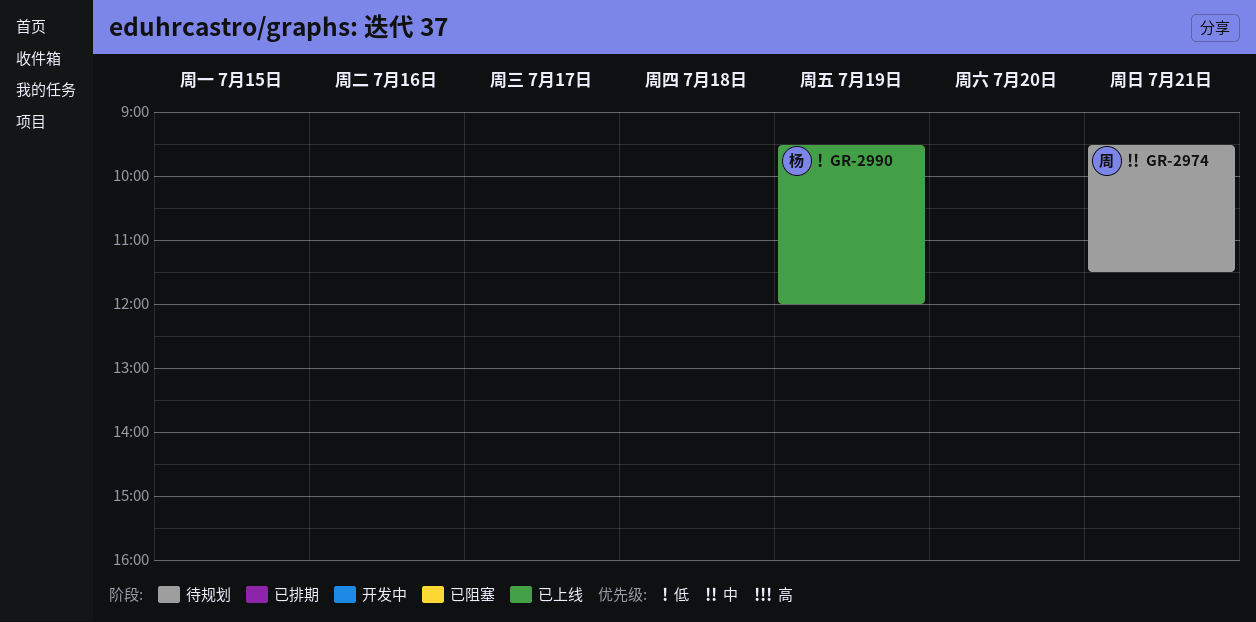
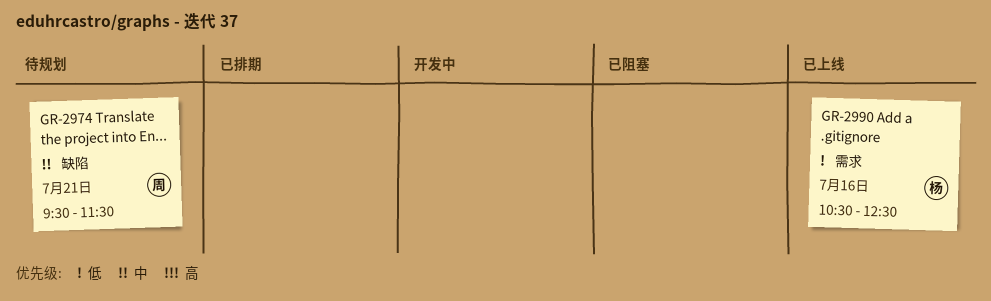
GR-2990, day: Jul 19 -> Jul 16
GR-2990, begins: 09:30 -> 10:30
GR-2990, ends: 12:00 -> 12:30

